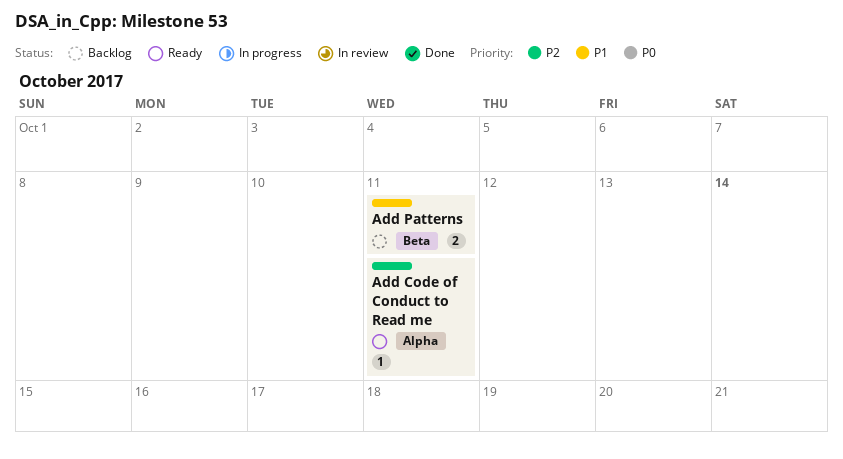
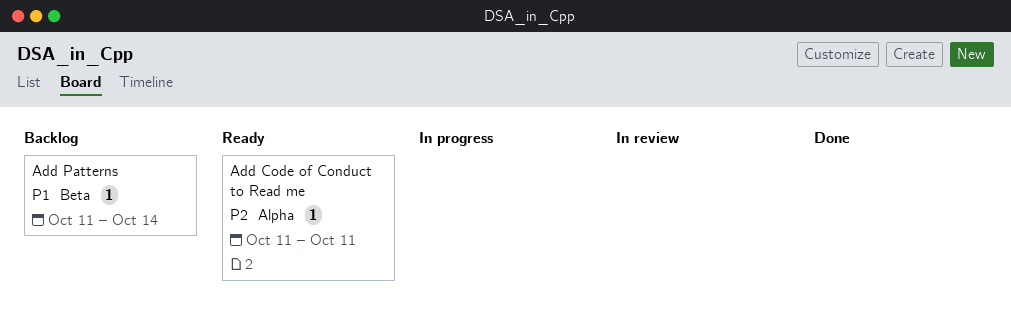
Add Patterns, estimate: 2 -> 1
Add Patterns, due: Oct 11 -> Oct 14

